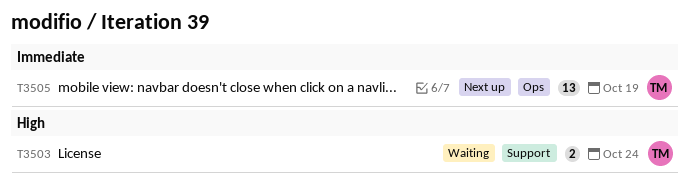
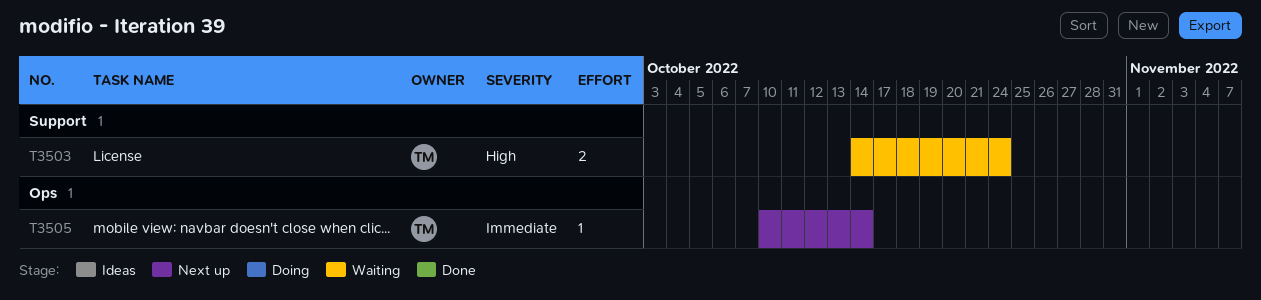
T3505, estimate: 13 -> 1
T3505, due: Oct 19 -> Oct 14

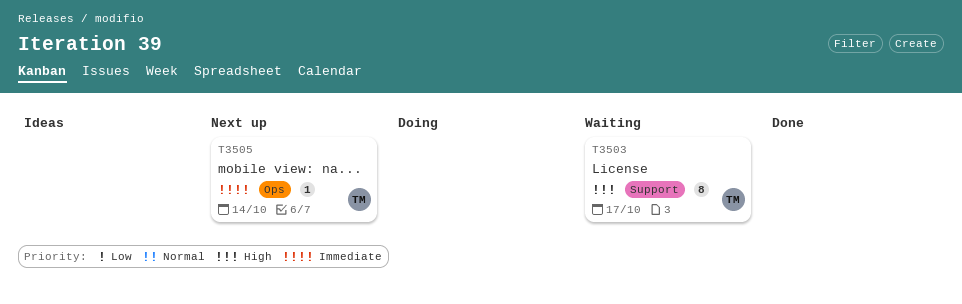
T3503, estimate: 2 -> 8
T3503, due: Oct 24 -> Oct 17

